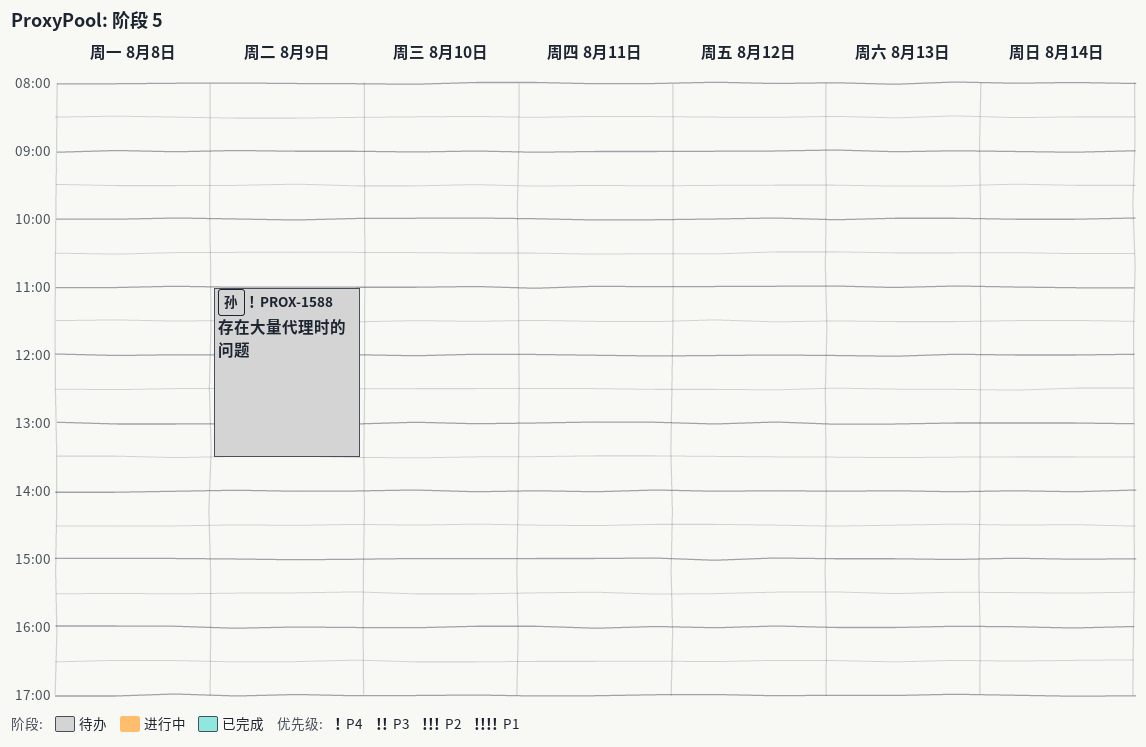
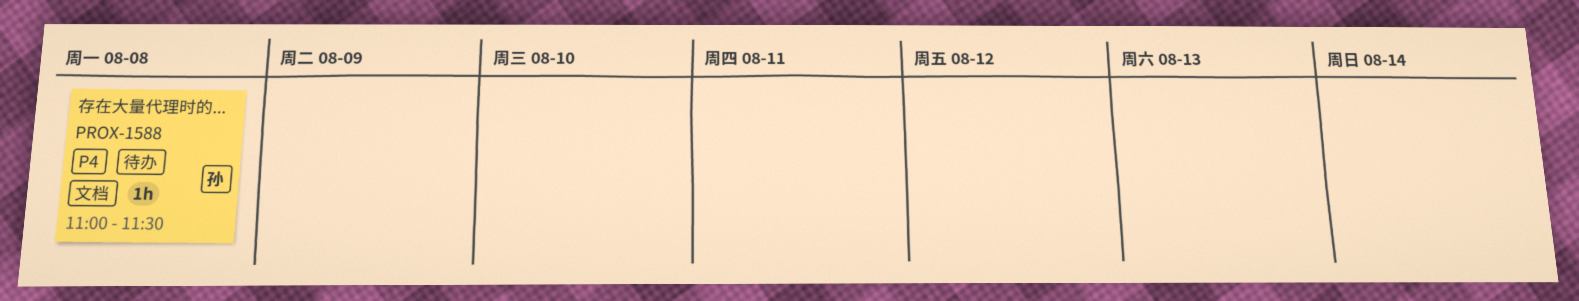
PROX-1588, day: Aug 9 -> Aug 8
PROX-1588, ends: 13:30 -> 11:30

